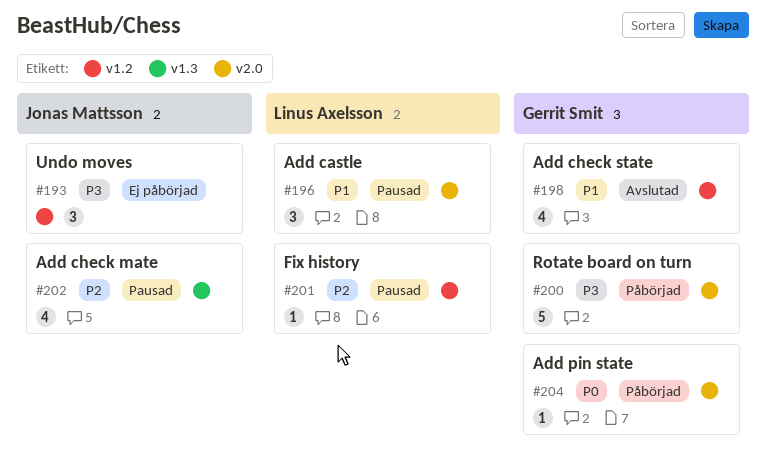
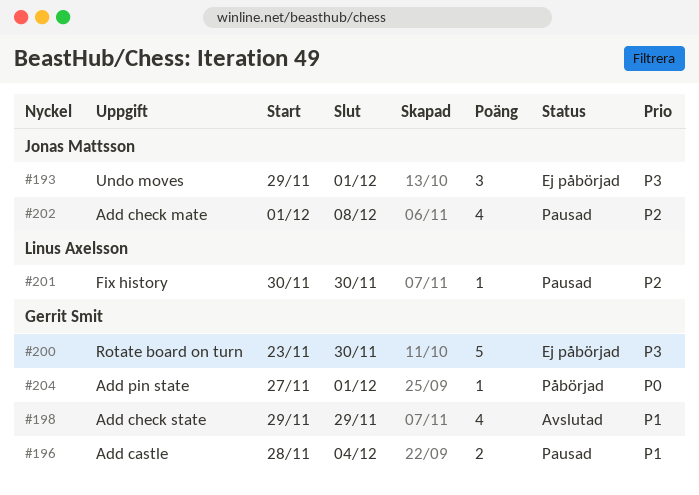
#196, owner: Linus Axelsson -> Gerrit Smit
#196, estimate: 3 -> 2
#200, status: Påbörjad -> Ej påbörjad

